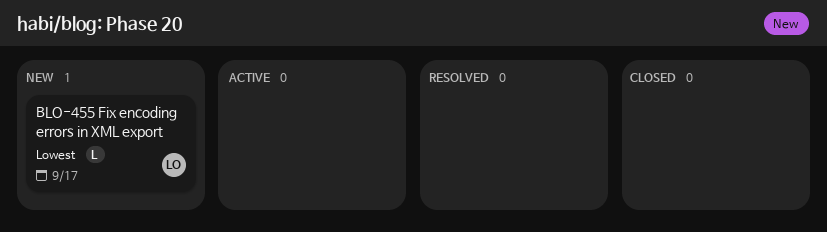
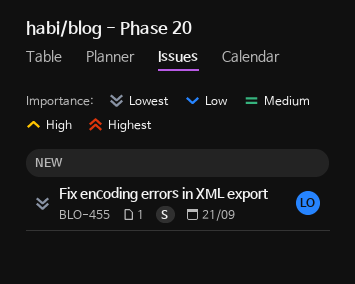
BLO-455, estimate: L -> S
BLO-455, due: Sep 17 -> Sep 21

